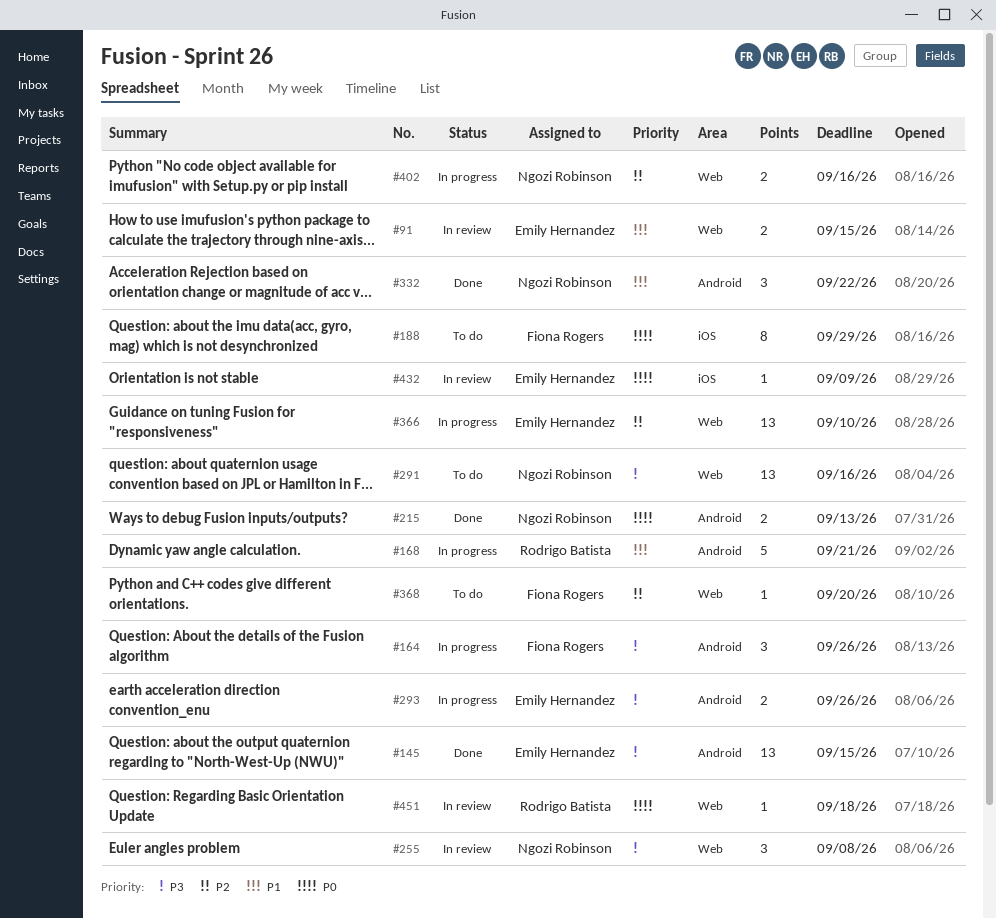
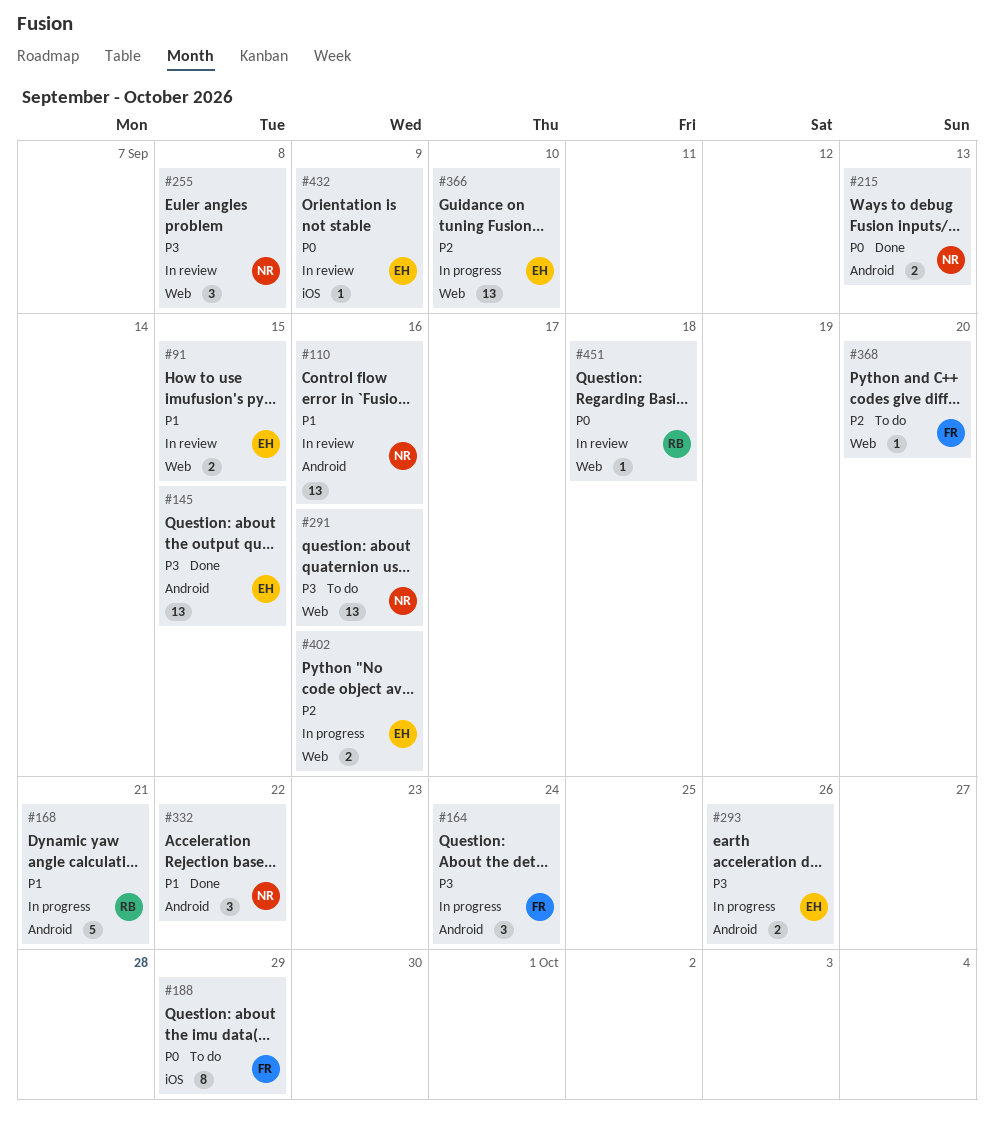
#110: none -> present
#164, due: Sep 26 -> Sep 24
#402, owner: Ngozi Robinson -> Emily Hernandez

